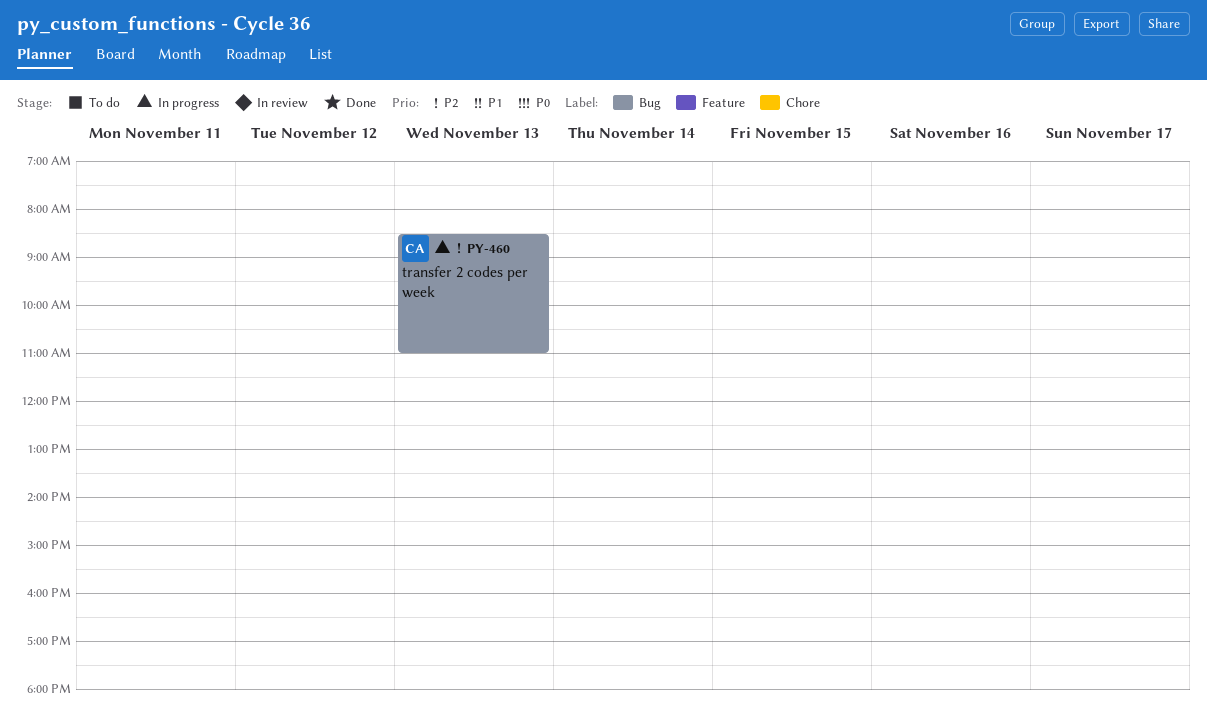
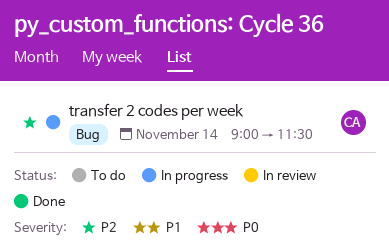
transfer 2 codes per week, day: Nov 13 -> Nov 14
transfer 2 codes per week, begins: 08:30 -> 09:00
transfer 2 codes per week, ends: 11:00 -> 11:30

